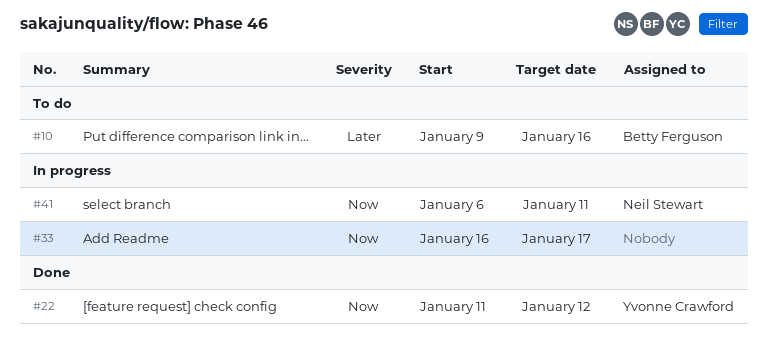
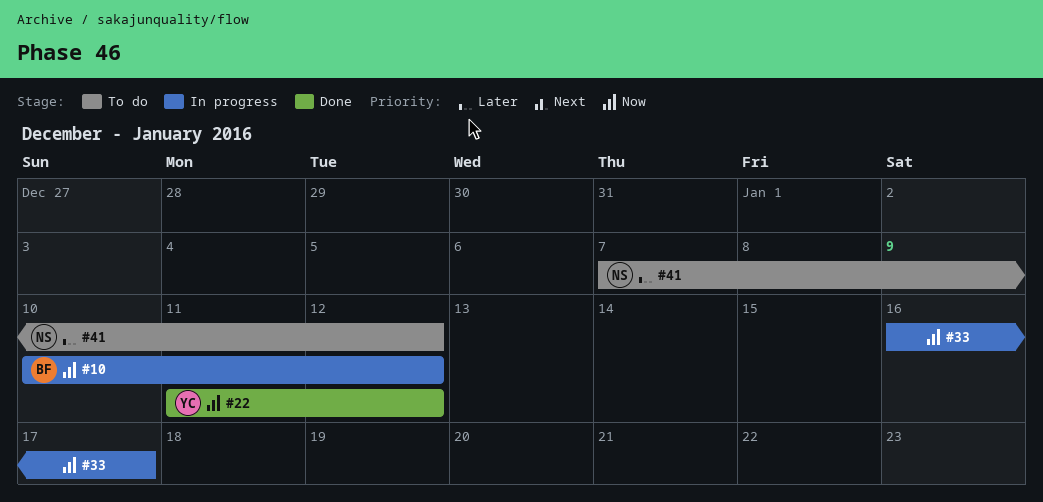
#10, status: To do -> In progress
#10, priority: Later -> Now
#10, start: Jan 9 -> Jan 10
#10, due: Jan 16 -> Jan 12
#41, status: In progress -> To do
#41, priority: Now -> Later
#41, start: Jan 6 -> Jan 7
#41, due: Jan 11 -> Jan 12

